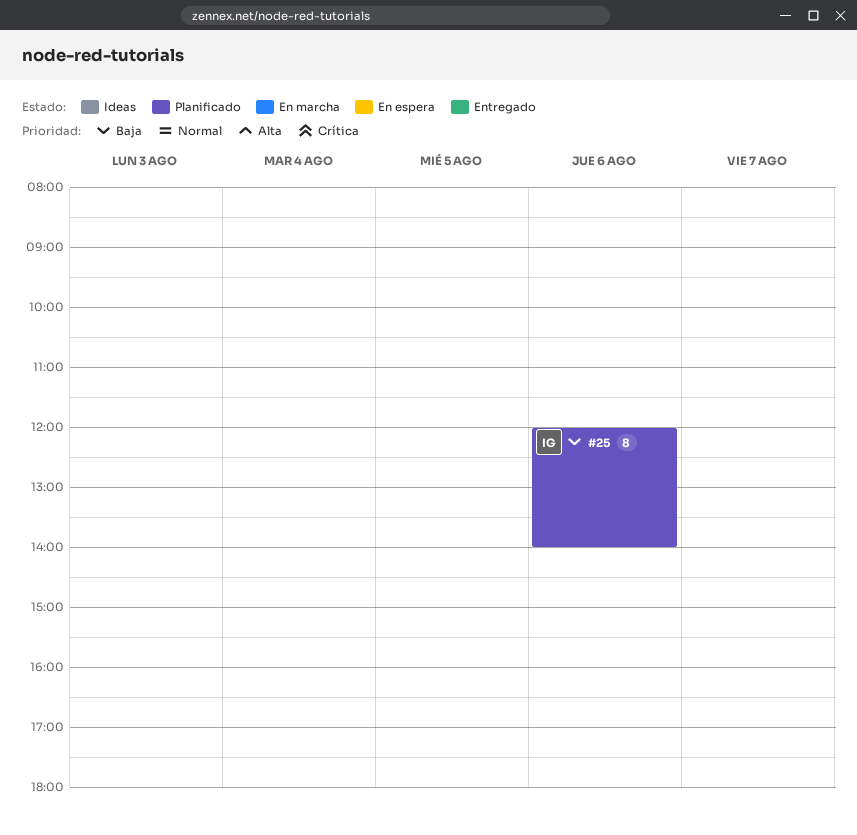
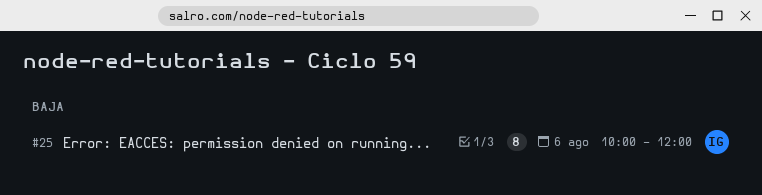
#25, begins: 12:00 -> 10:00
#25, ends: 14:00 -> 12:00

